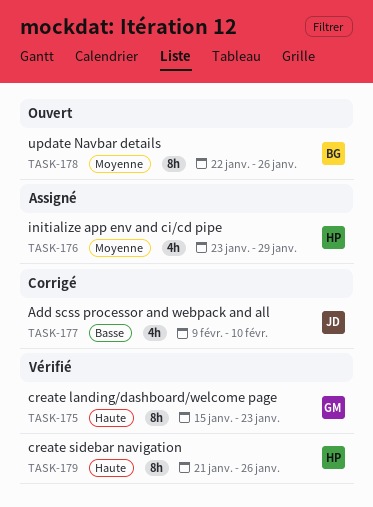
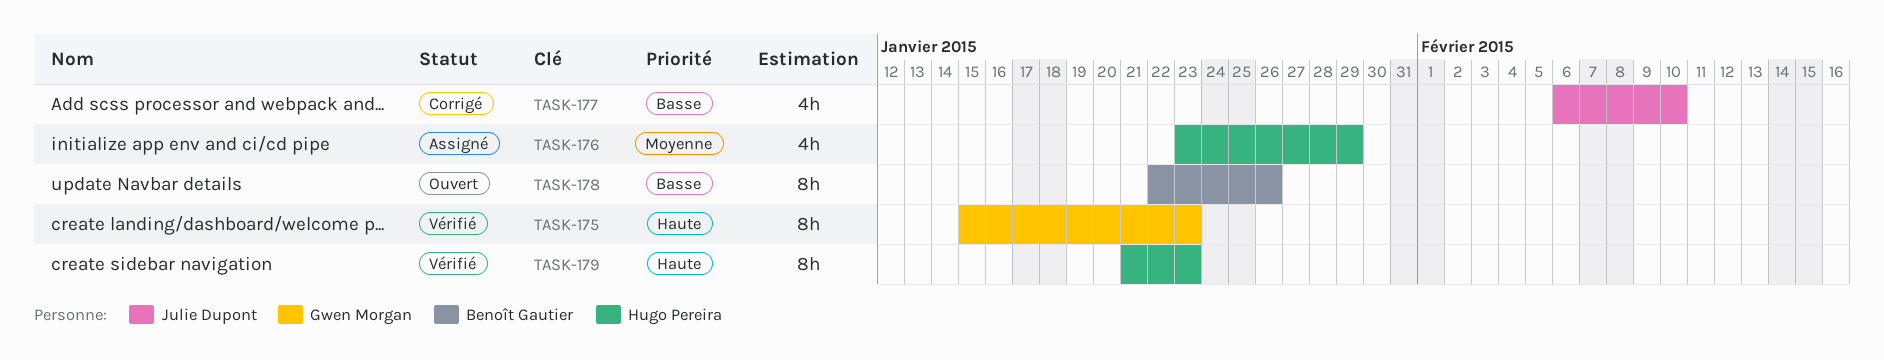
TASK-177, start: Feb 9 -> Feb 6
TASK-178, priority: Moyenne -> Basse
TASK-179, due: Jan 26 -> Jan 23

